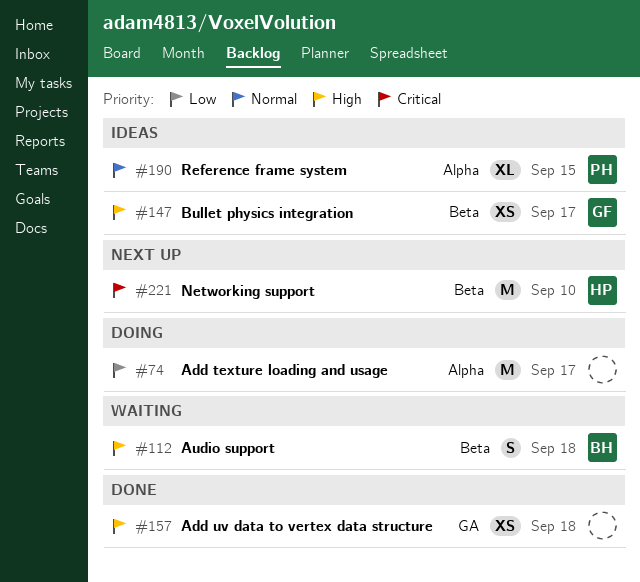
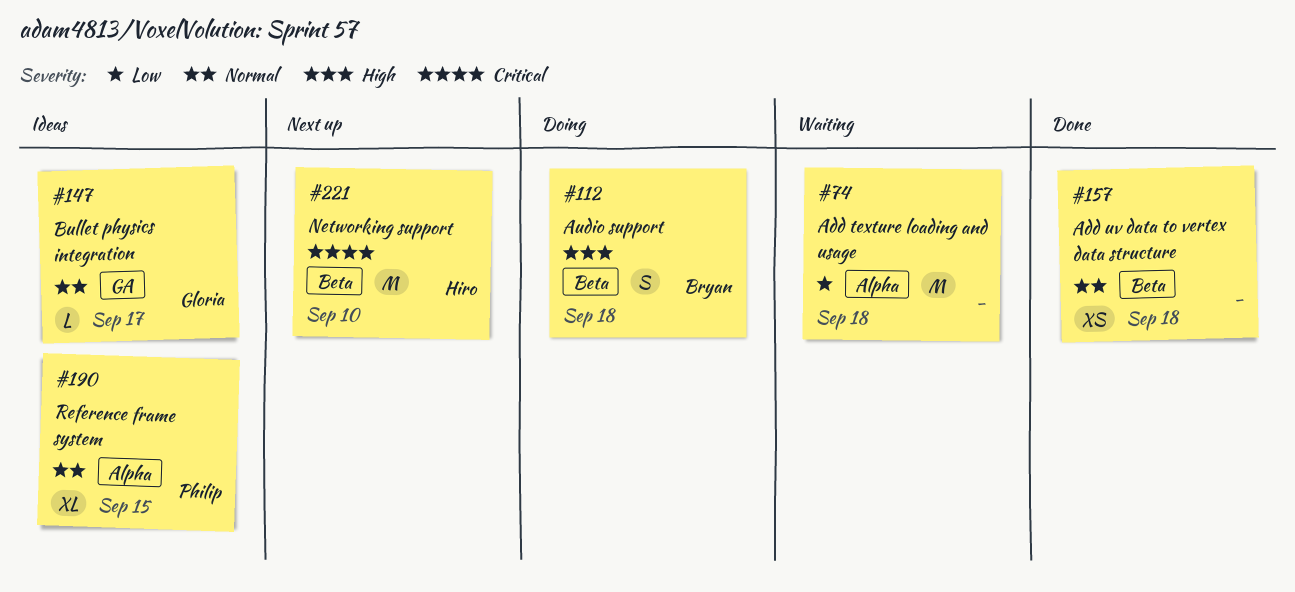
#74, status: Doing -> Waiting
#74, due: Sep 17 -> Sep 18
#112, status: Waiting -> Doing
#147, priority: High -> Normal
#147, label: Beta -> GA
#147, estimate: XS -> L
#157, priority: High -> Normal
#157, label: GA -> Beta

